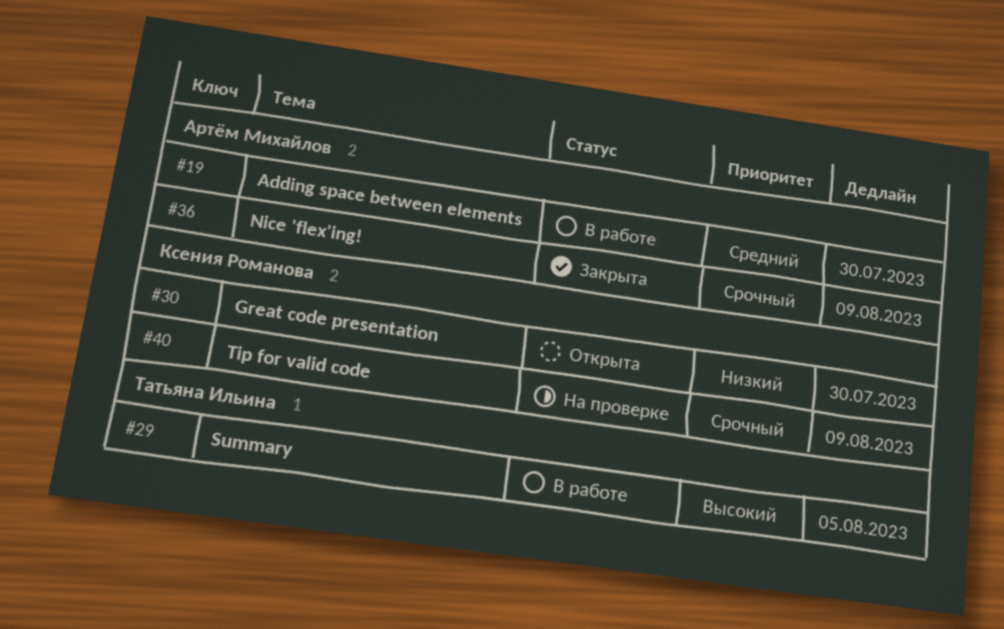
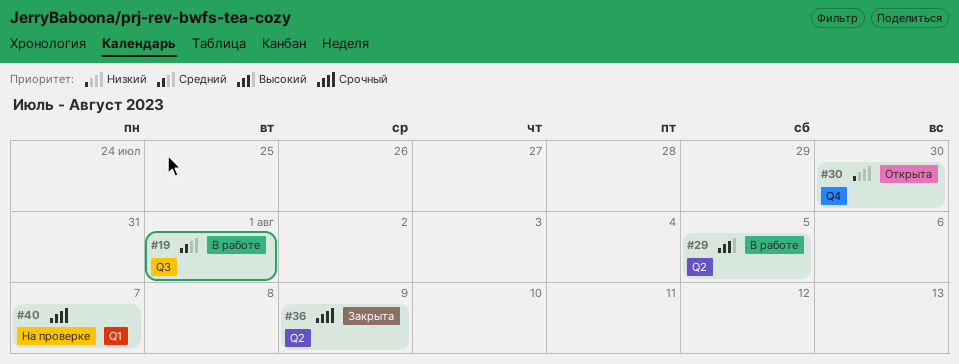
#19, due: Jul 30 -> Aug 1
#40, due: Aug 9 -> Aug 7

